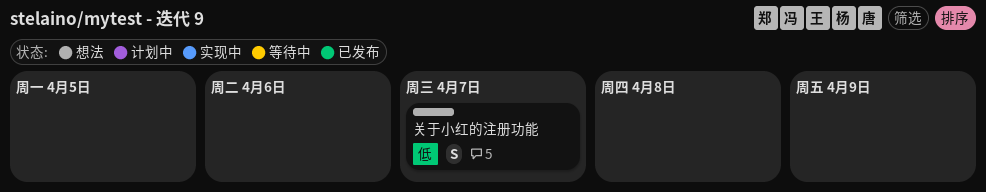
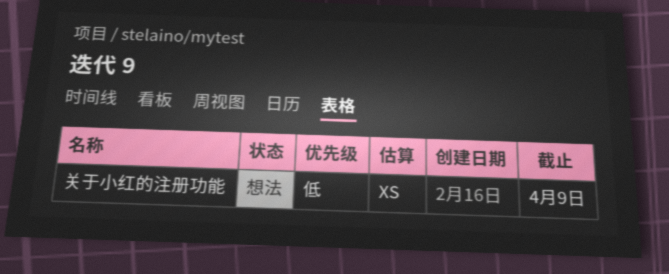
关于小红的注册功能, estimate: S -> XS
关于小红的注册功能, due: Apr 7 -> Apr 9

